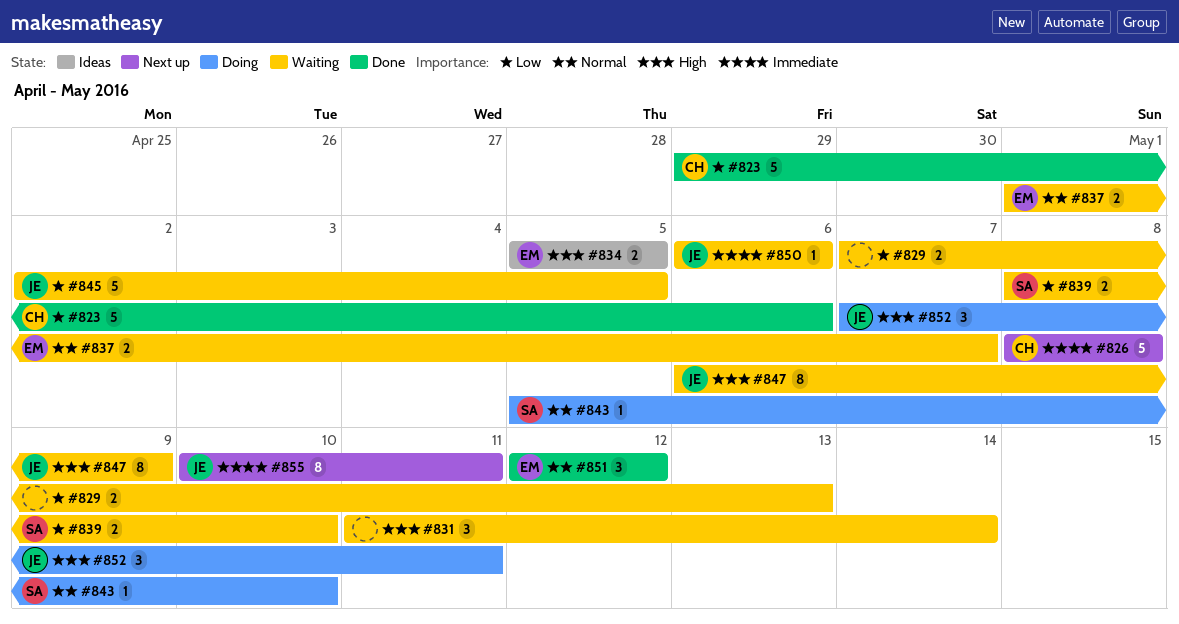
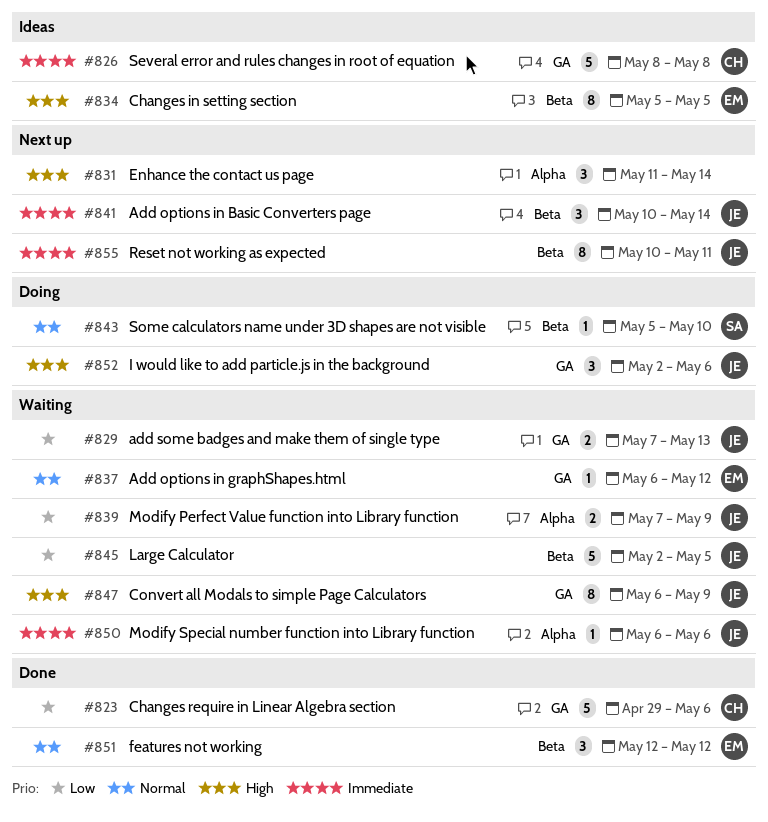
#826, status: Next up -> Ideas
#829, owner: none -> JE
#831, status: Waiting -> Next up
#834, estimate: 2 -> 8
#837, estimate: 2 -> 1
#837, start: May 1 -> May 6
#837, due: May 7 -> May 12
#839, owner: SA -> JE
#839, start: May 8 -> May 7
#839, due: May 10 -> May 9
#841: none -> present
#852, start: May 7 -> May 2
#852, due: May 11 -> May 6

